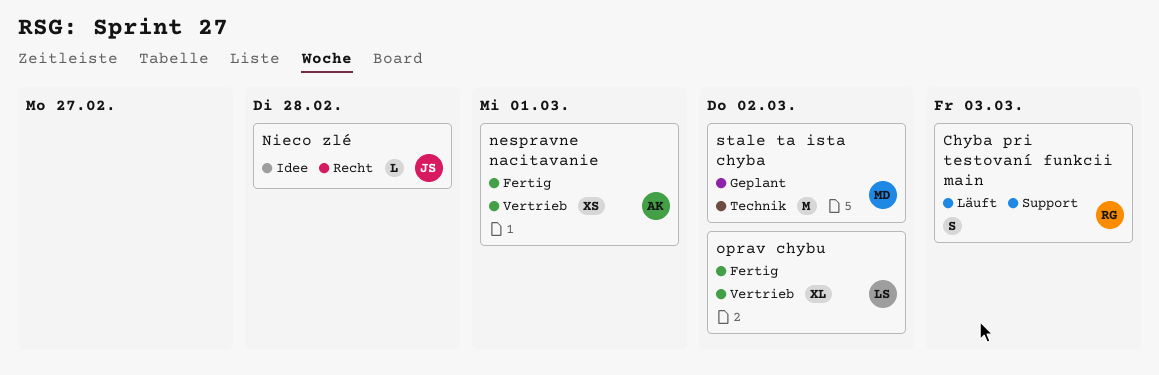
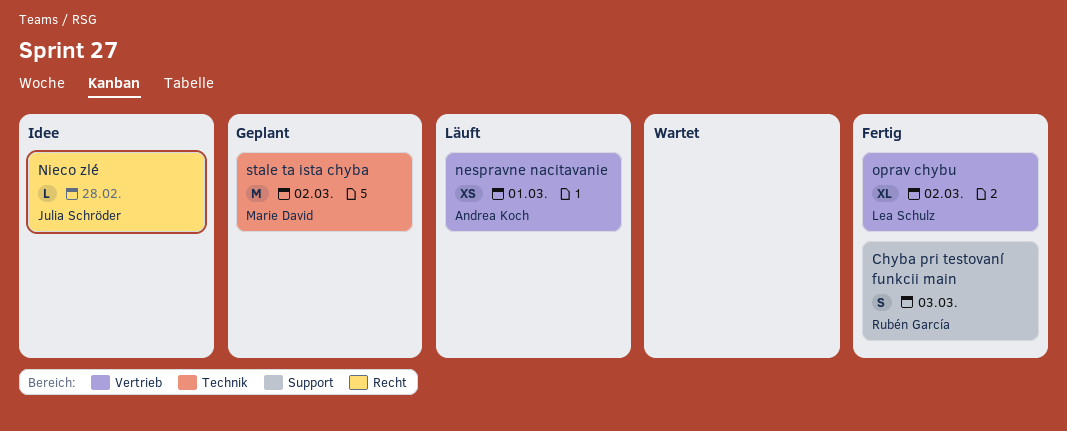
Chyba pri testovaní funkcii main, status: Läuft -> Fertig
nespravne nacitavanie, status: Fertig -> Läuft

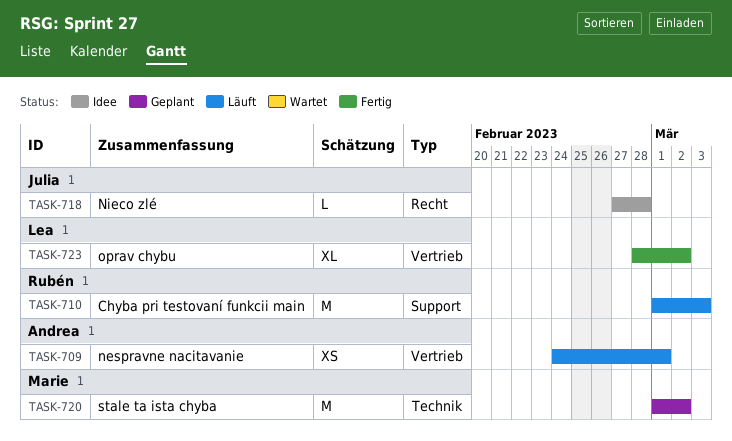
Chyba pri testovaní funkcii main, status: Fertig -> Läuft
Chyba pri testovaní funkcii main, estimate: S -> M

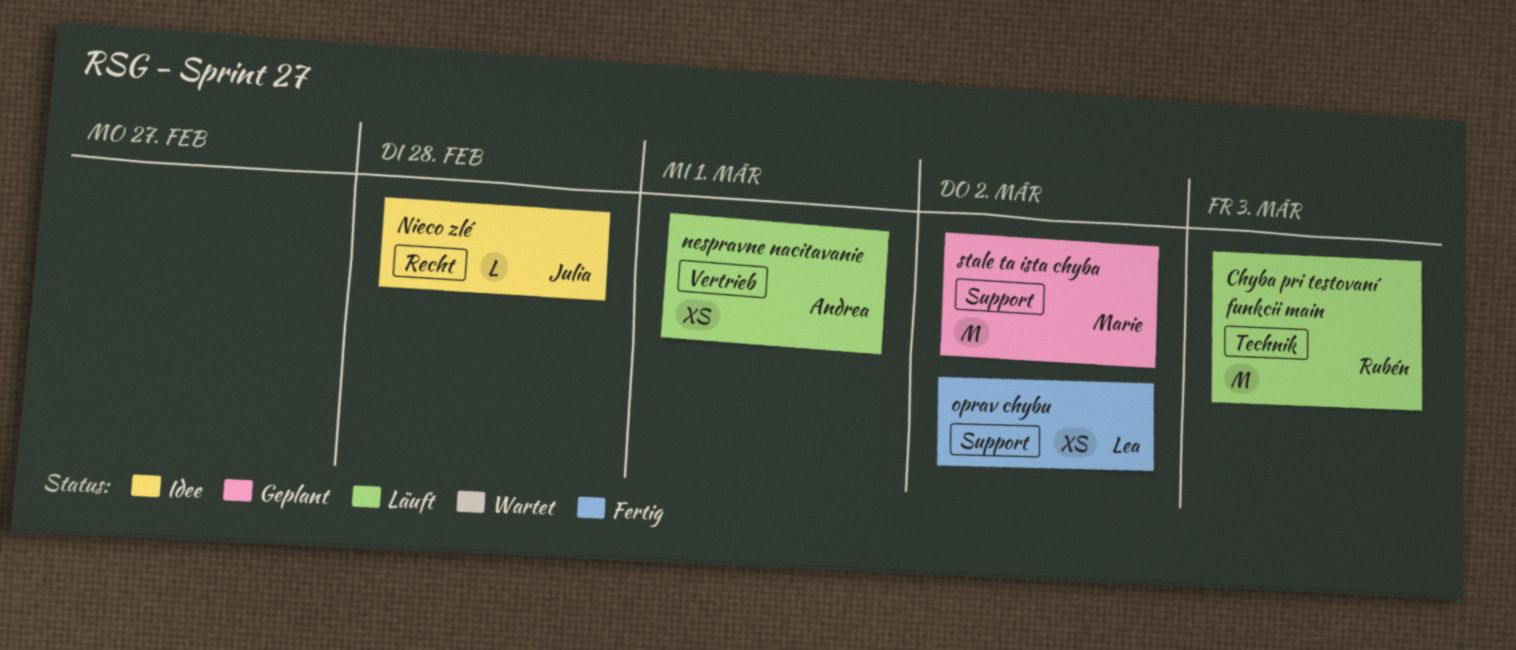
Chyba pri testovaní funkcii main, label: Support -> Technik
oprav chybu, label: Vertrieb -> Support
oprav chybu, estimate: XL -> XS
stale ta ista chyba, label: Technik -> Support

